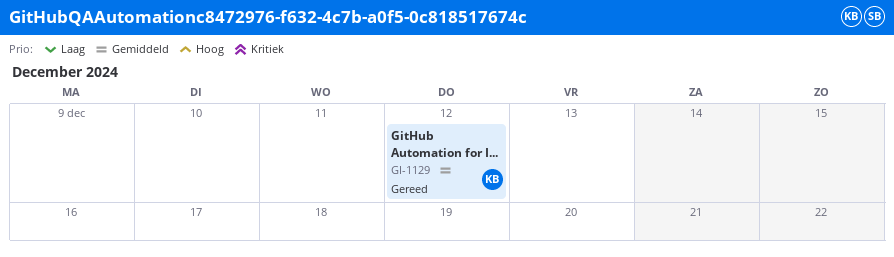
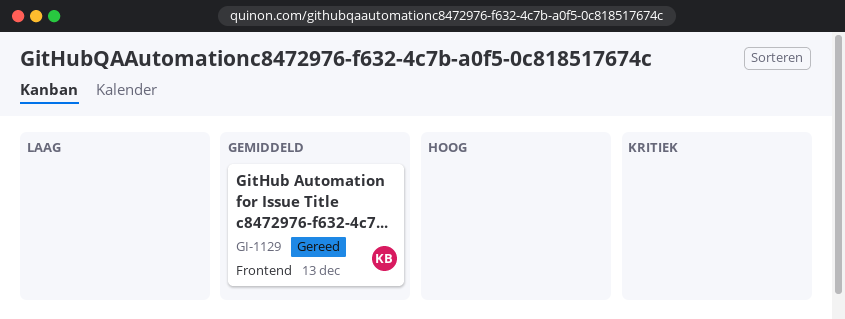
GI-1129, due: Dec 12 -> Dec 13

